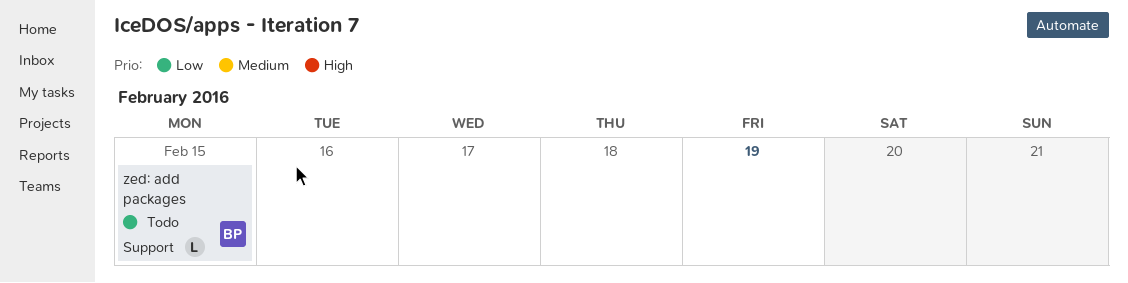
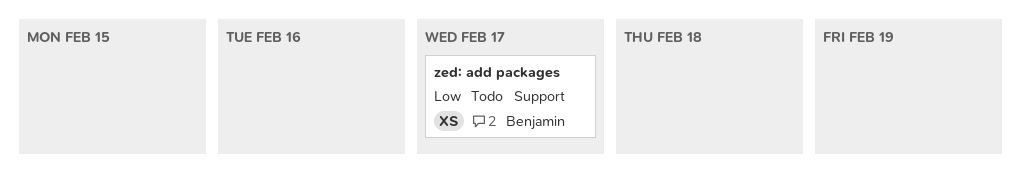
zed: add packages, estimate: L -> XS
zed: add packages, due: Feb 15 -> Feb 17

